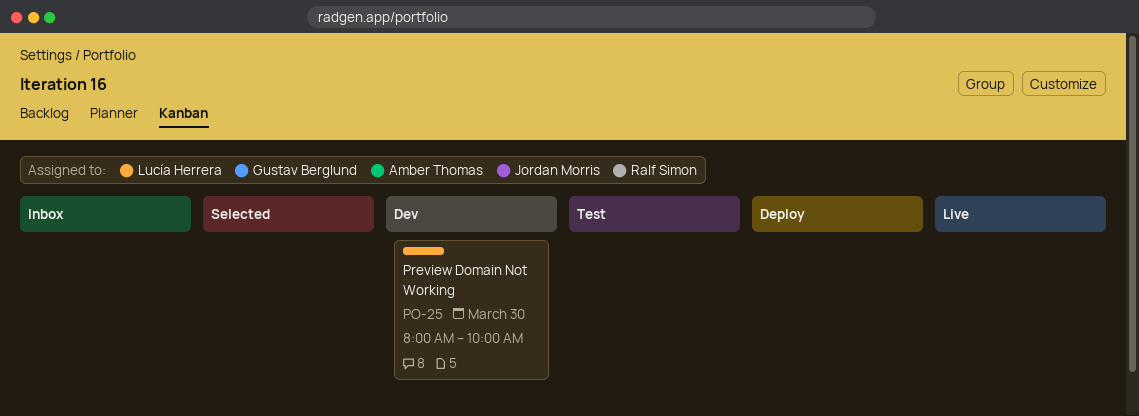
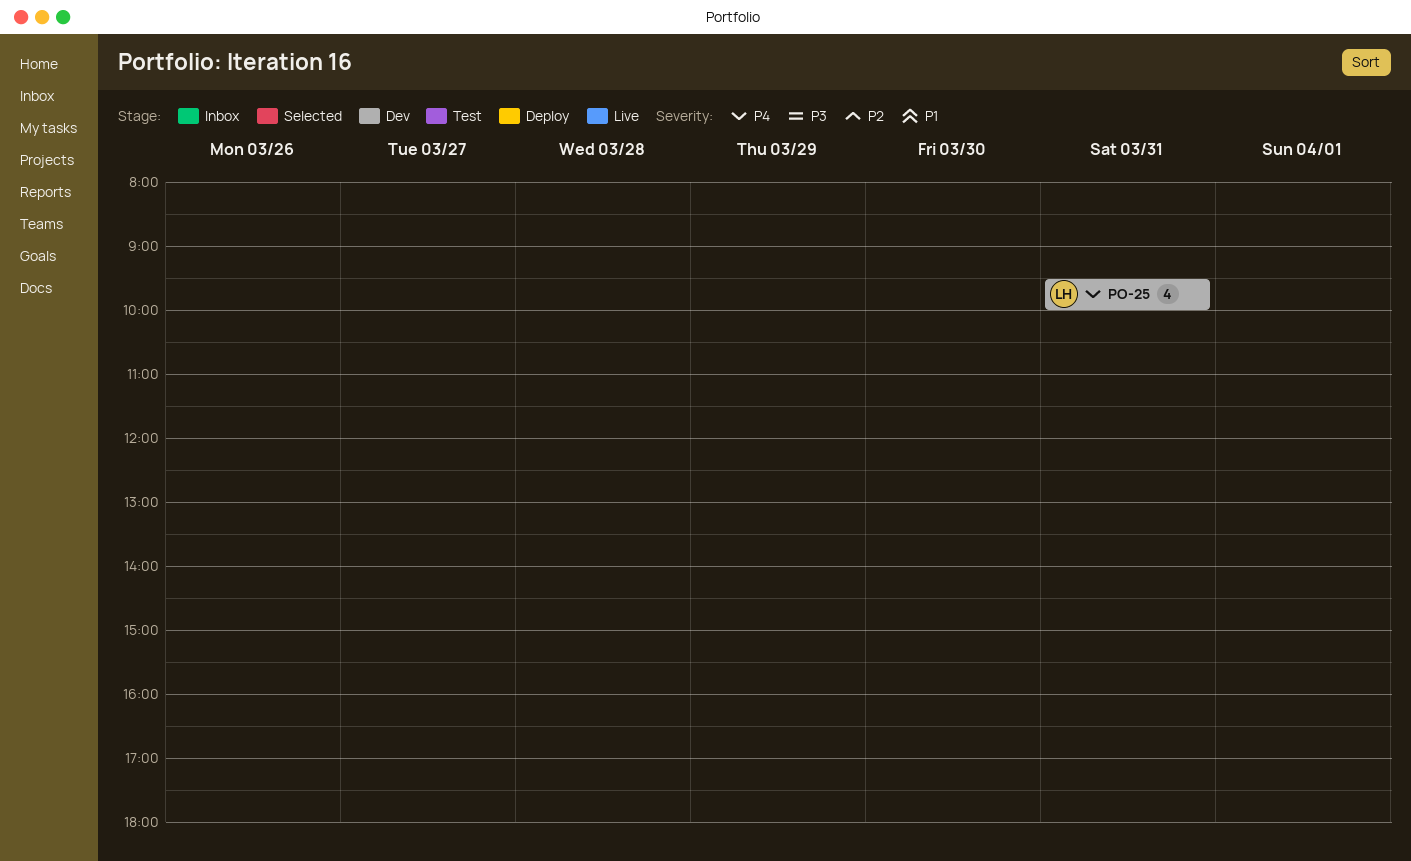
PO-25, day: Mar 30 -> Mar 31
PO-25, begins: 08:00 -> 09:30

